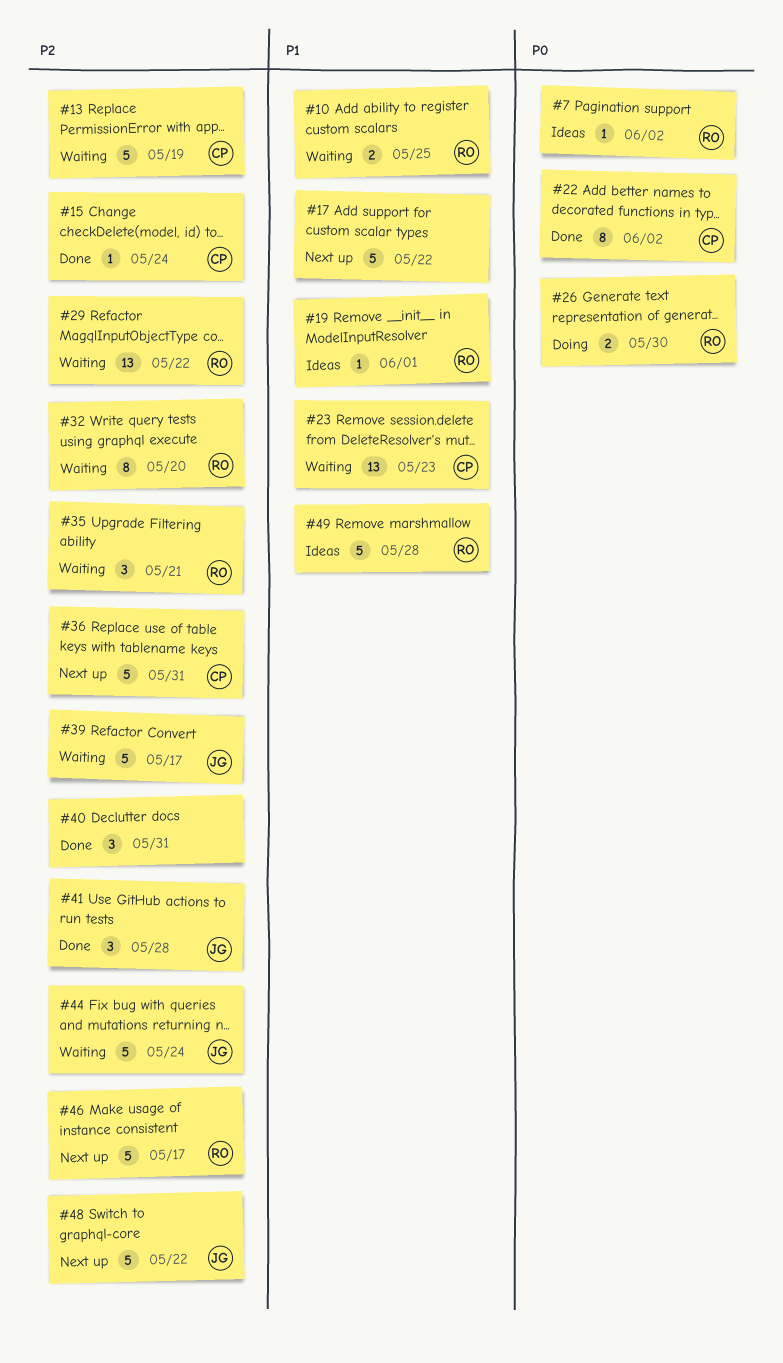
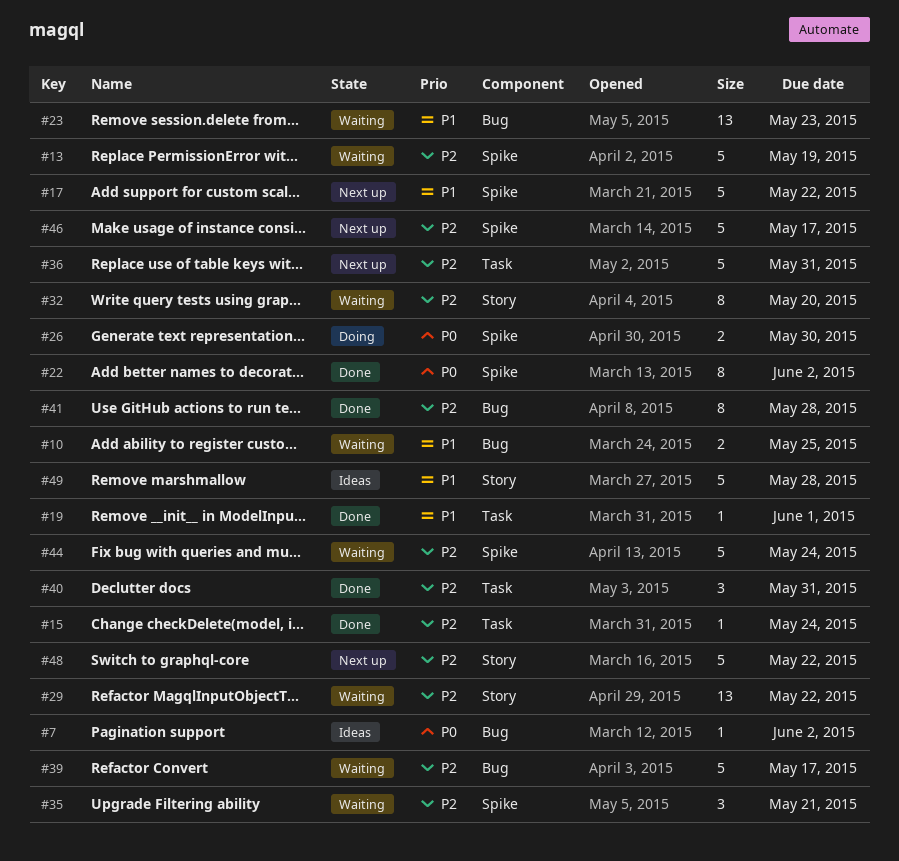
#19, status: Ideas -> Done
#41, estimate: 3 -> 8

